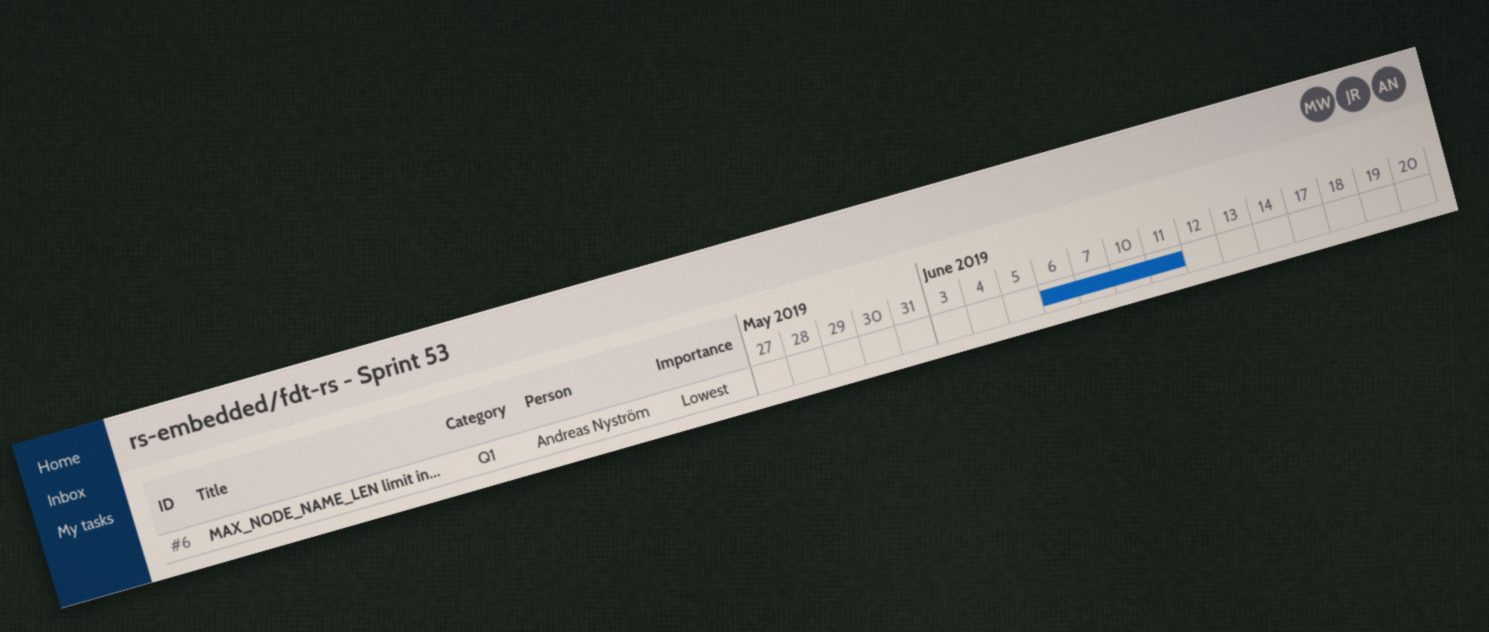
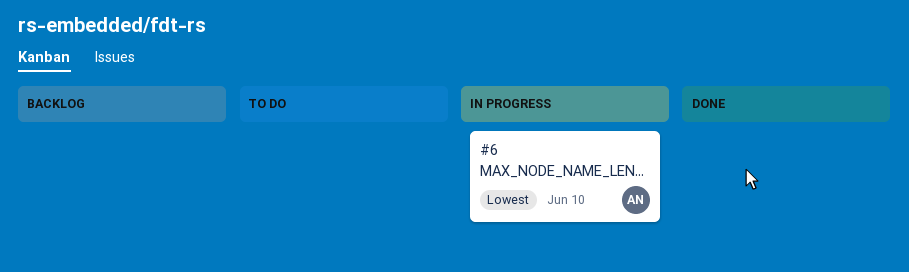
#6, due: Jun 11 -> Jun 10

